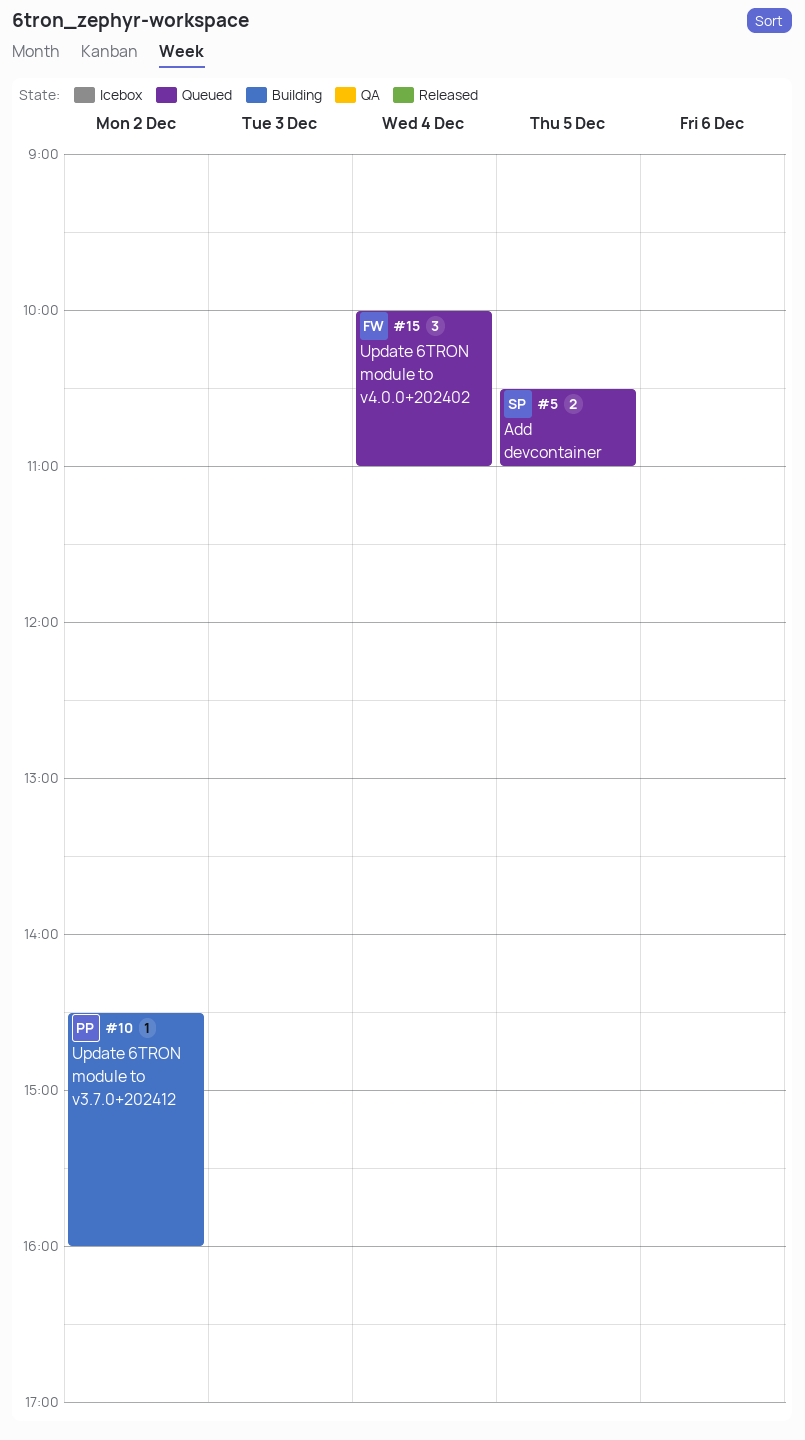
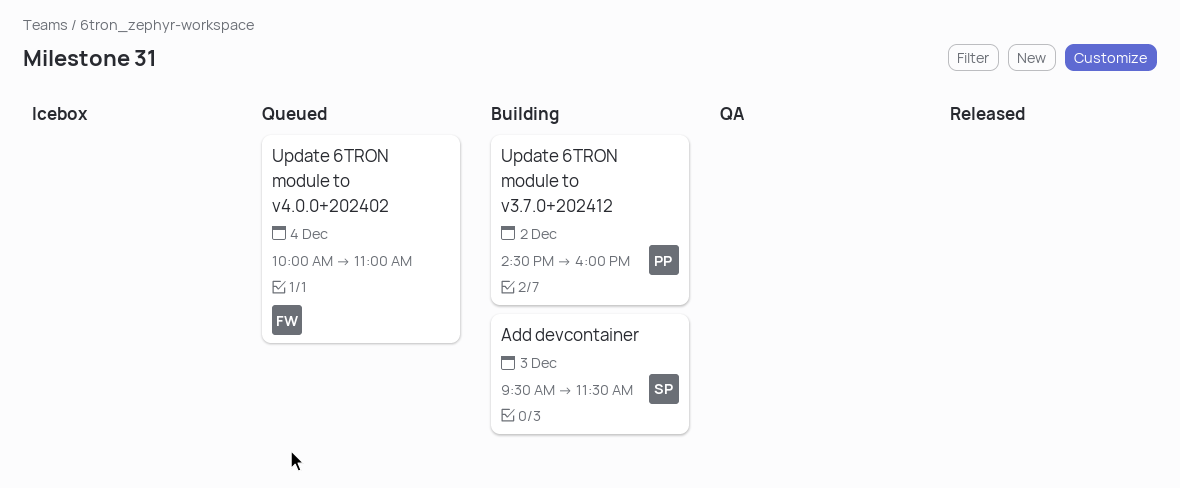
Add devcontainer, status: Queued -> Building
Add devcontainer, day: Dec 5 -> Dec 3
Add devcontainer, begins: 10:30 -> 09:30
Add devcontainer, ends: 11:00 -> 11:30

